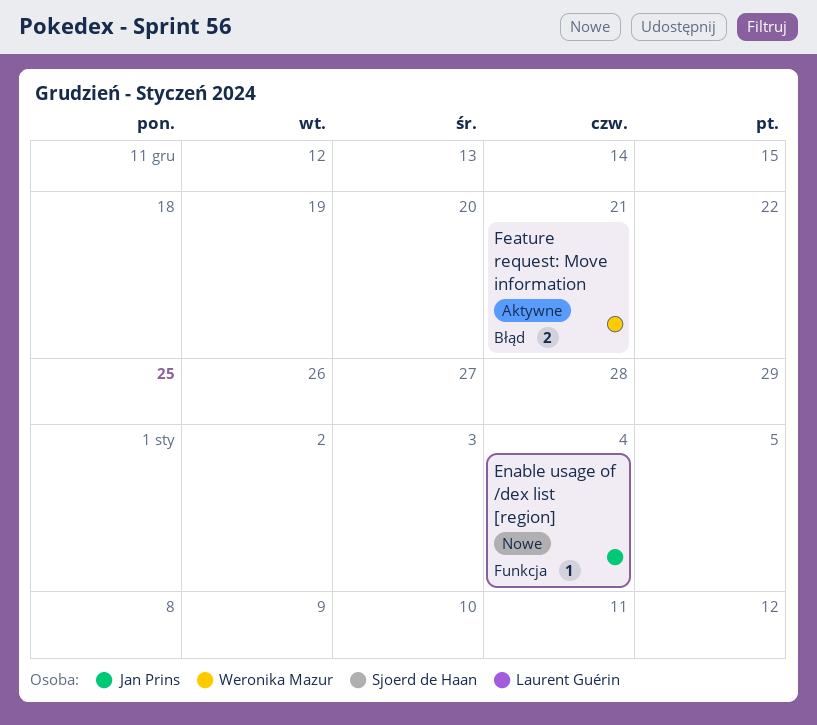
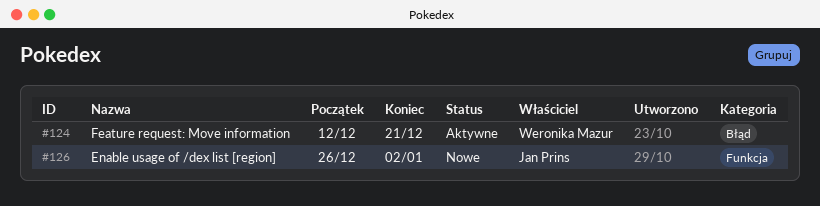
Enable usage of /dex list [region], due: Jan 4 -> Jan 2

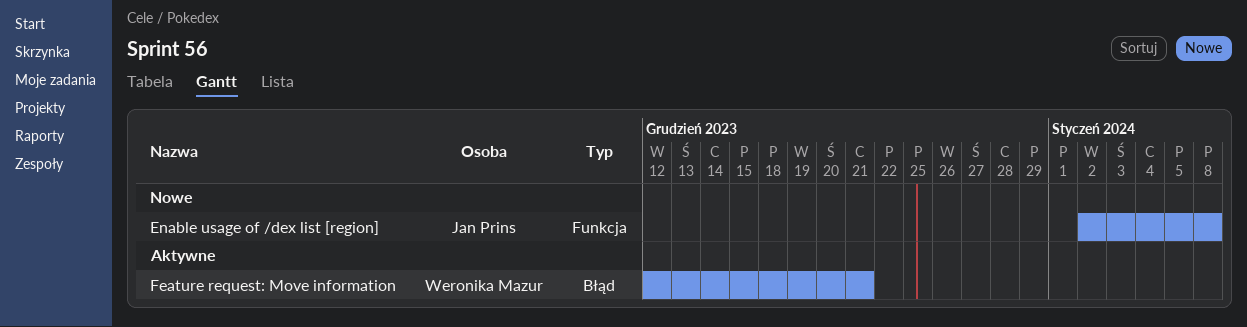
Enable usage of /dex list [region], start: Dec 26 -> Jan 2
Enable usage of /dex list [region], due: Jan 2 -> Jan 8

